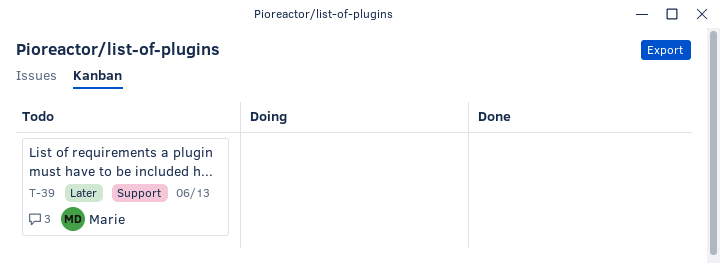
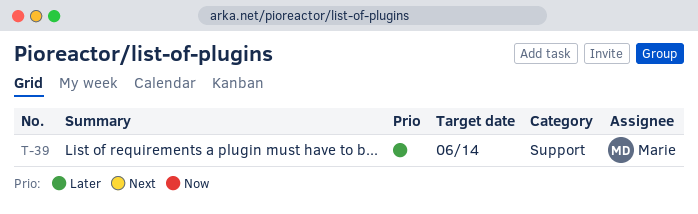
T-39, due: Jun 13 -> Jun 14

